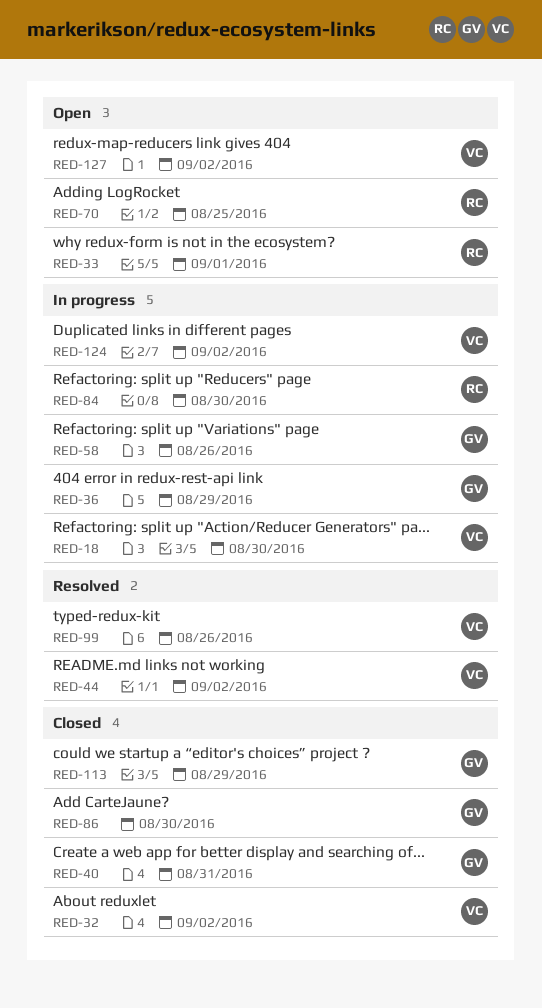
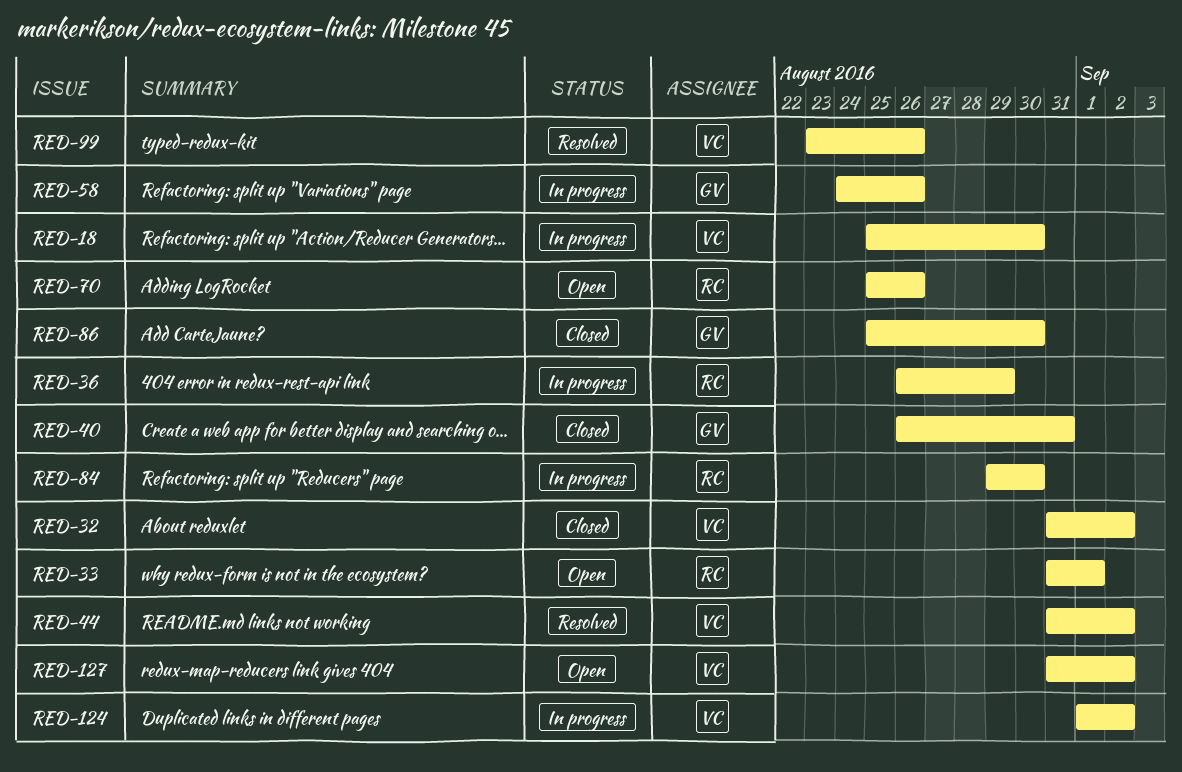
RED-36, owner: GV -> RC
RED-70, due: Aug 25 -> Aug 26
RED-113: present -> none

